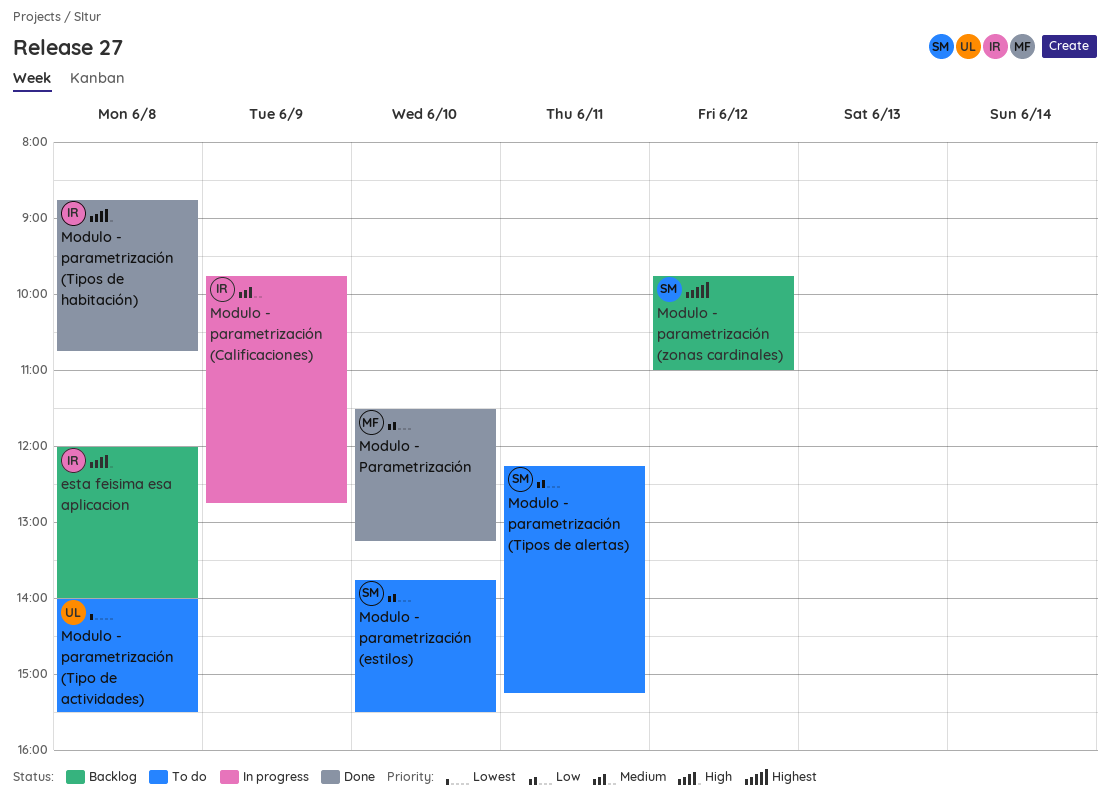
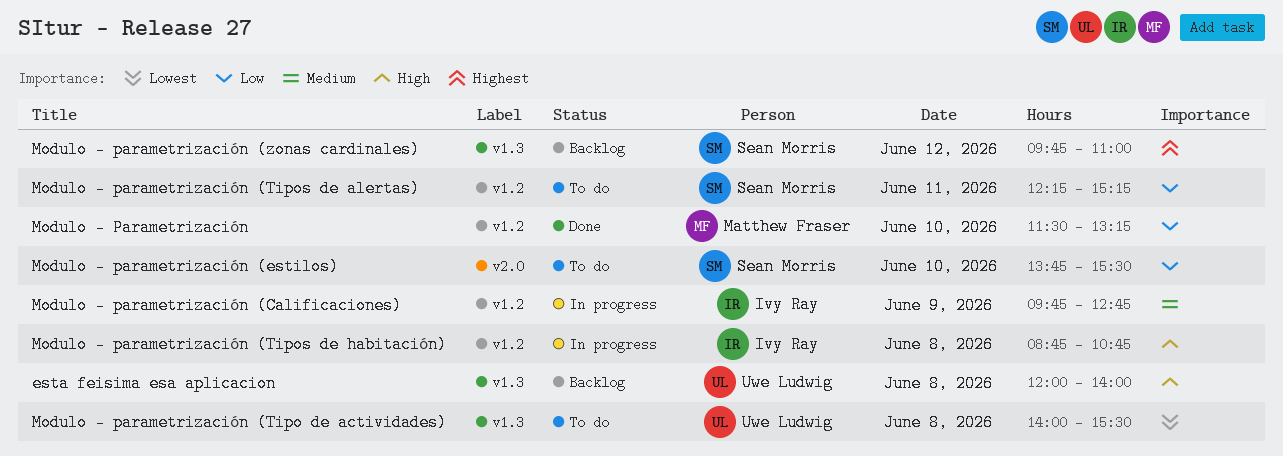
esta feisima esa aplicacion, owner: Ivy Ray -> Uwe Ludwig
Modulo - parametrización (Tipos de habitación), status: Done -> In progress

